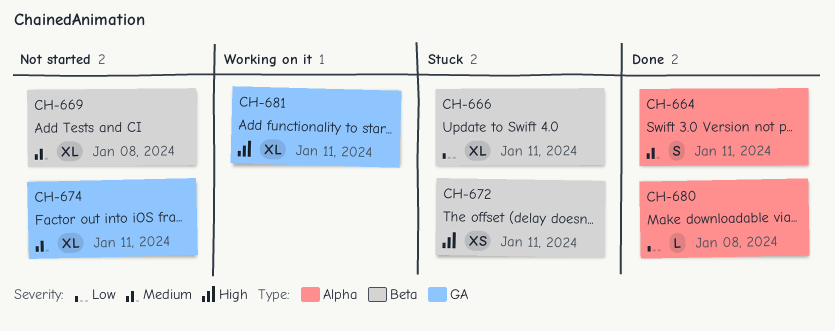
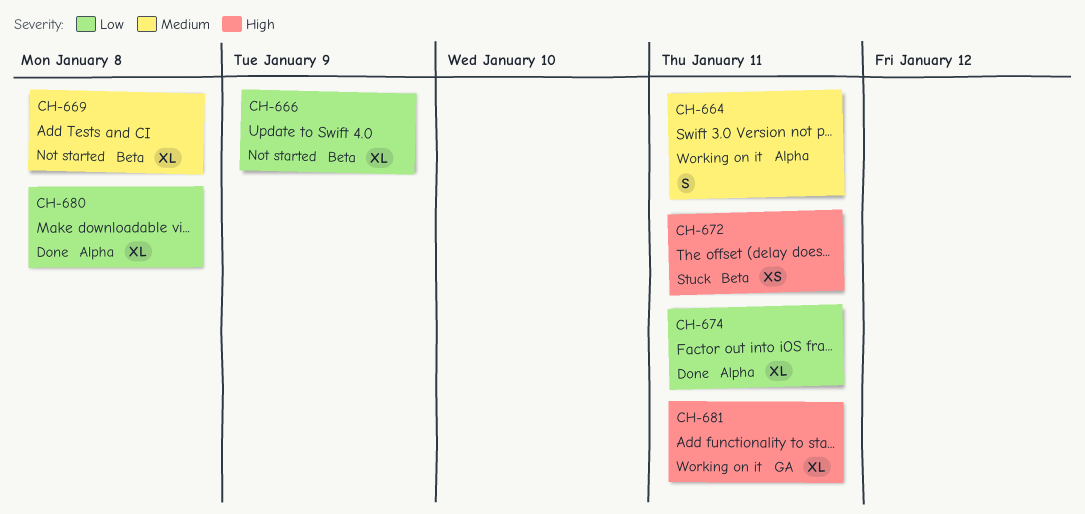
CH-664, status: Done -> Working on it
CH-666, status: Stuck -> Not started
CH-666, due: Jan 11 -> Jan 9
CH-674, status: Not started -> Done
CH-674, priority: Medium -> Low
CH-674, label: GA -> Alpha
CH-680, estimate: L -> XL

